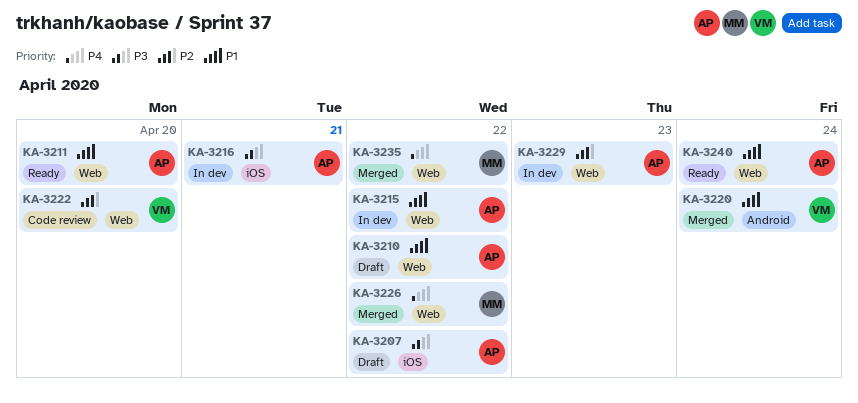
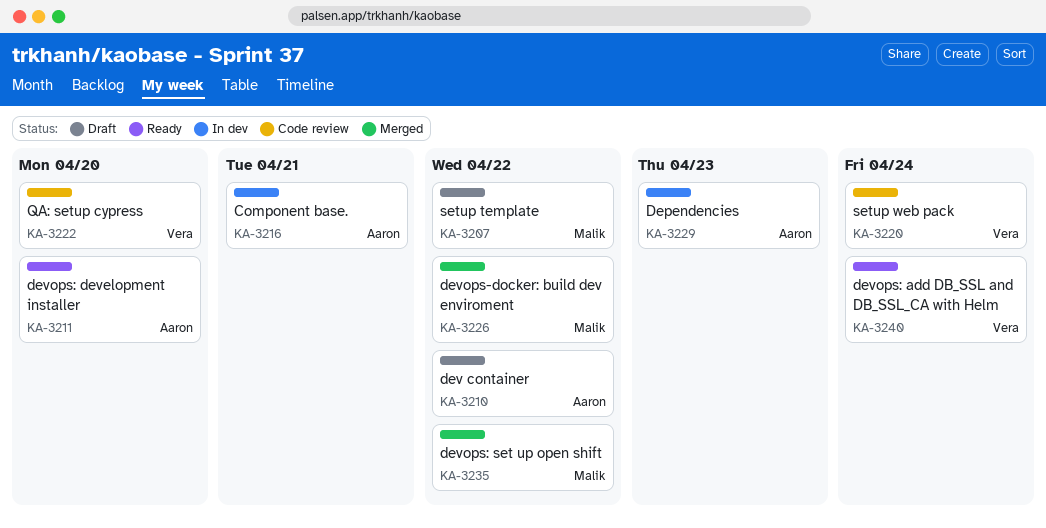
KA-3207, owner: Aaron -> Malik
KA-3215: present -> none
KA-3220, status: Merged -> Code review
KA-3240, owner: Aaron -> Vera

